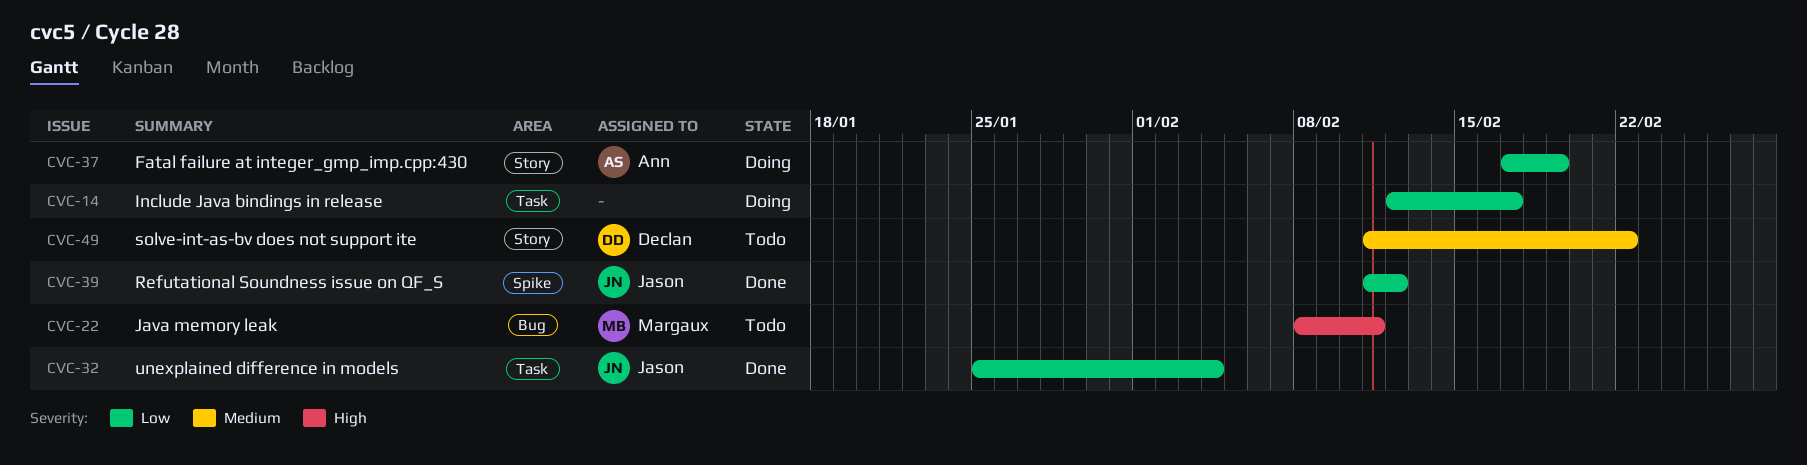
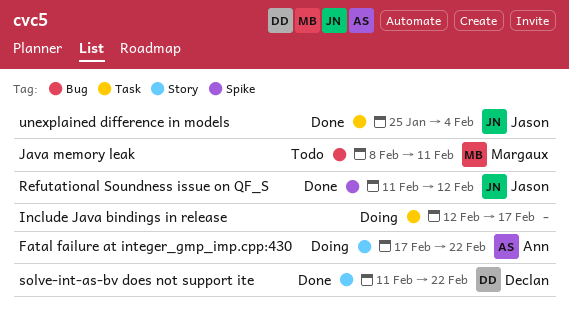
Fatal failure at integer_gmp_imp.cpp:430, due: Feb 19 -> Feb 22
solve-int-as-bv does not support ite, status: Todo -> Done

